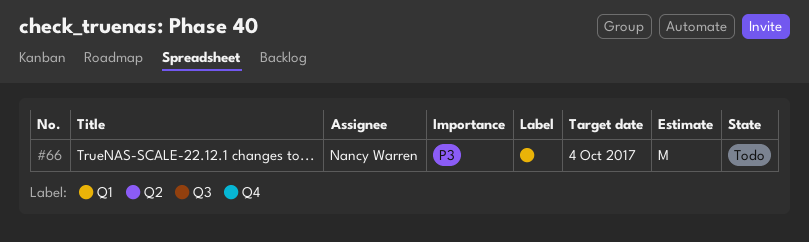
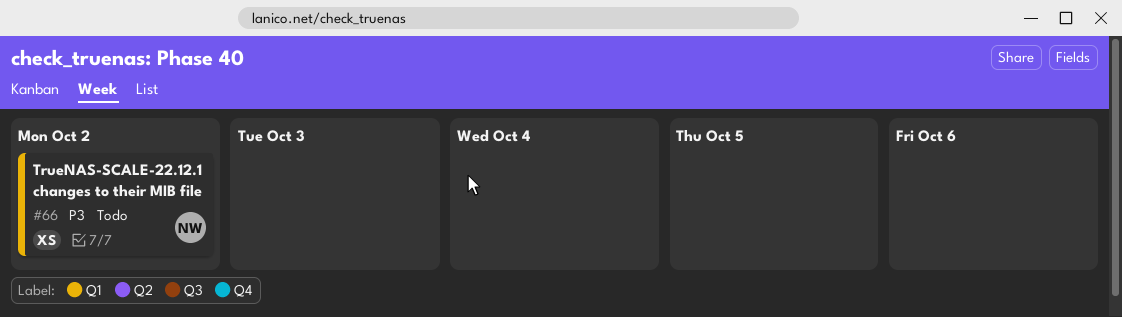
#66, estimate: M -> XS
#66, due: Oct 4 -> Oct 2

